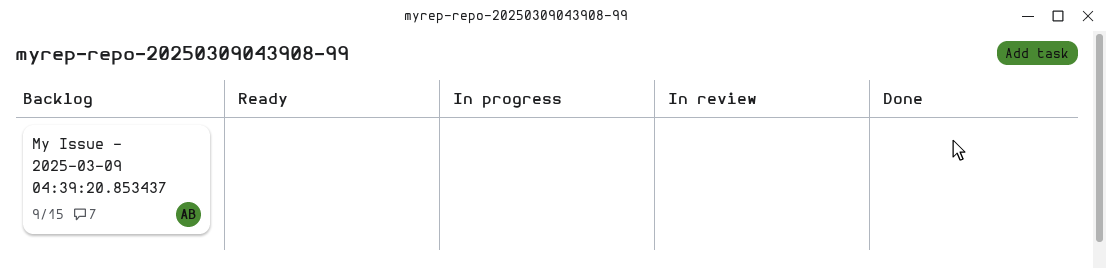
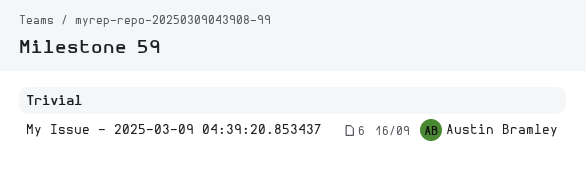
My Issue - 2025-03-09 04:39:20.853437, due: Sep 15 -> Sep 16

